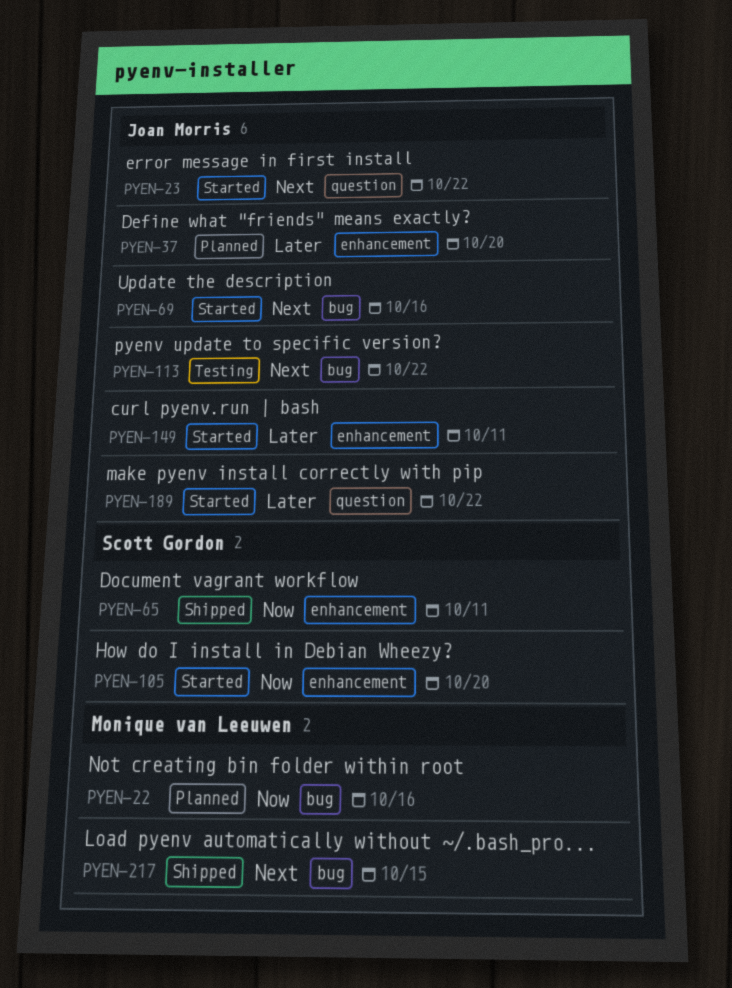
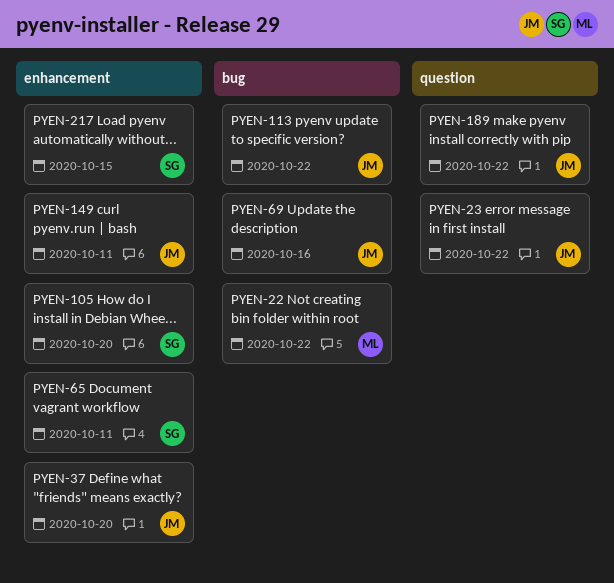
PYEN-22, due: Oct 16 -> Oct 22
PYEN-217, owner: Monique van Leeuwen -> Scott Gordon
PYEN-217, label: bug -> enhancement

